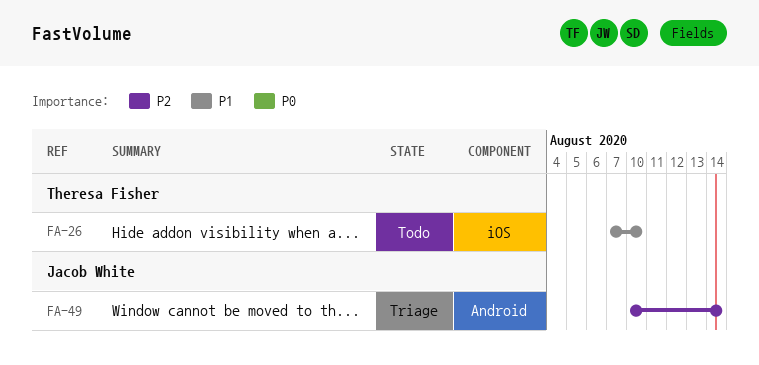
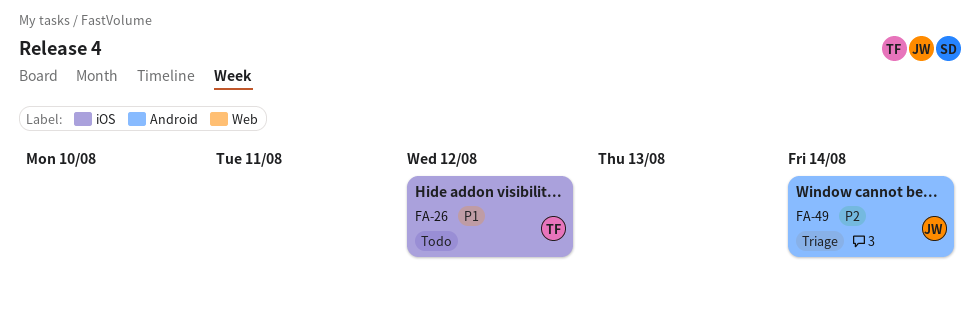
FA-26, due: Aug 10 -> Aug 12

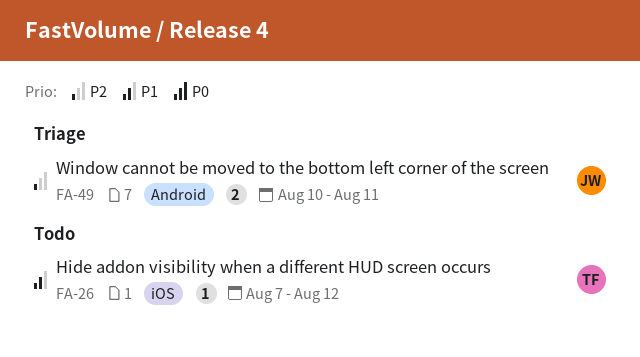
FA-49, due: Aug 14 -> Aug 11

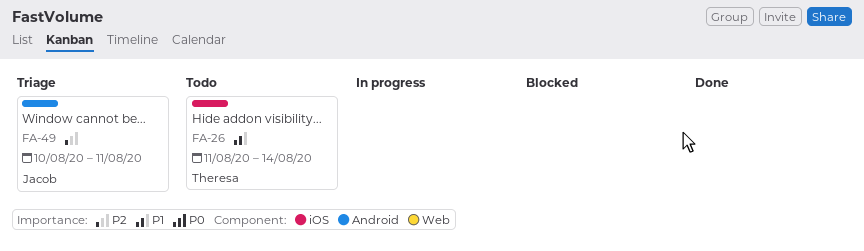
FA-26, start: Aug 7 -> Aug 11
FA-26, due: Aug 12 -> Aug 14

